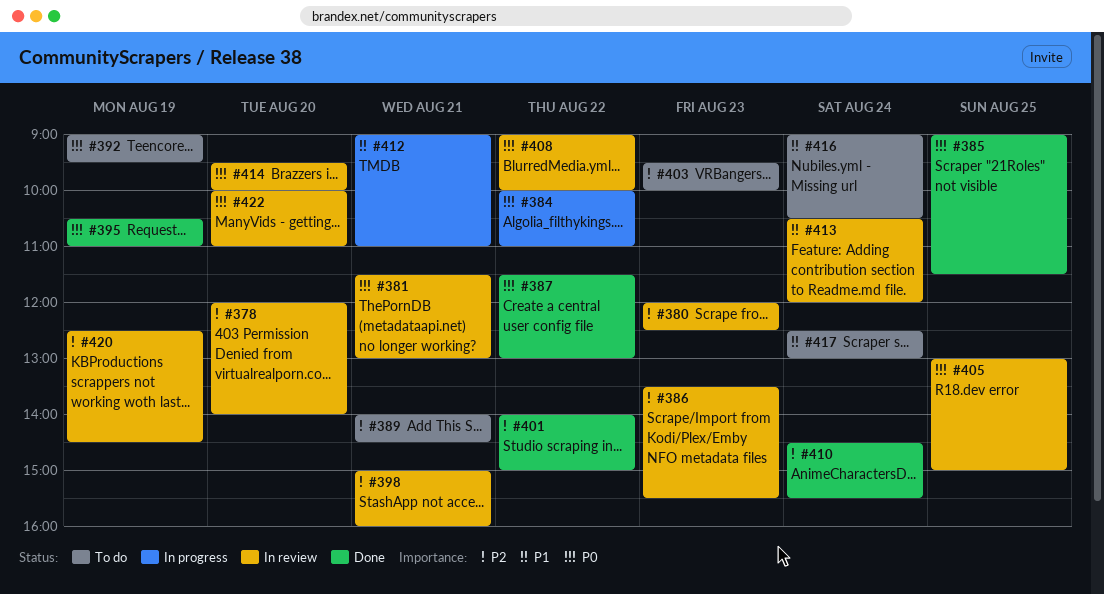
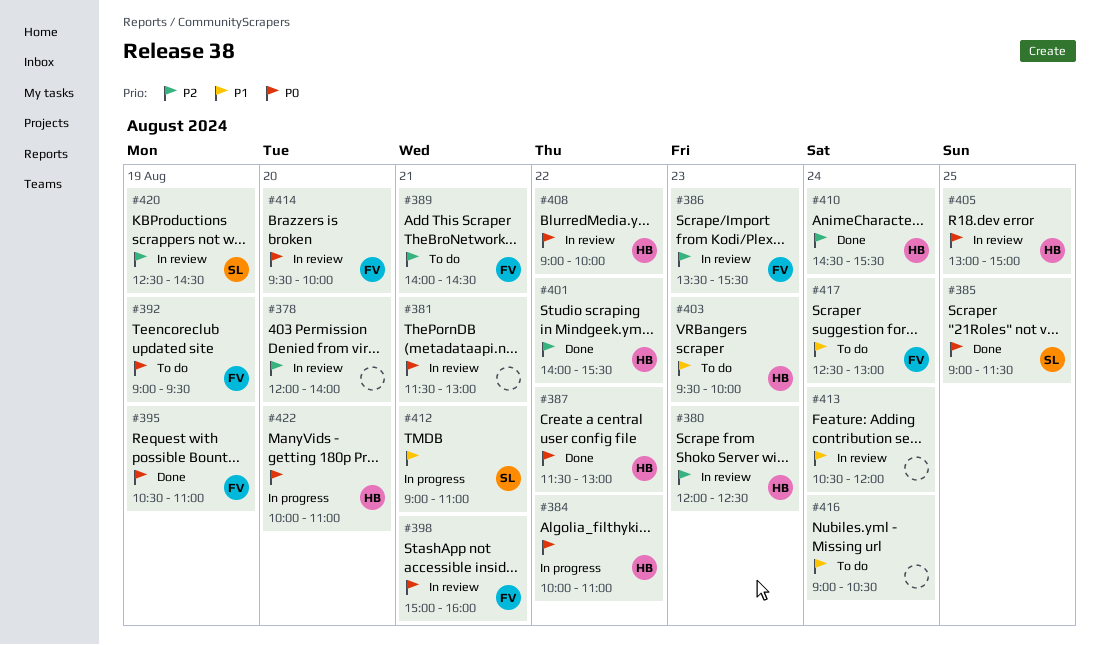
#398, priority: P2 -> P0
#401, ends: 15:00 -> 15:30
#403, priority: P2 -> P1
#422, status: In review -> In progress

